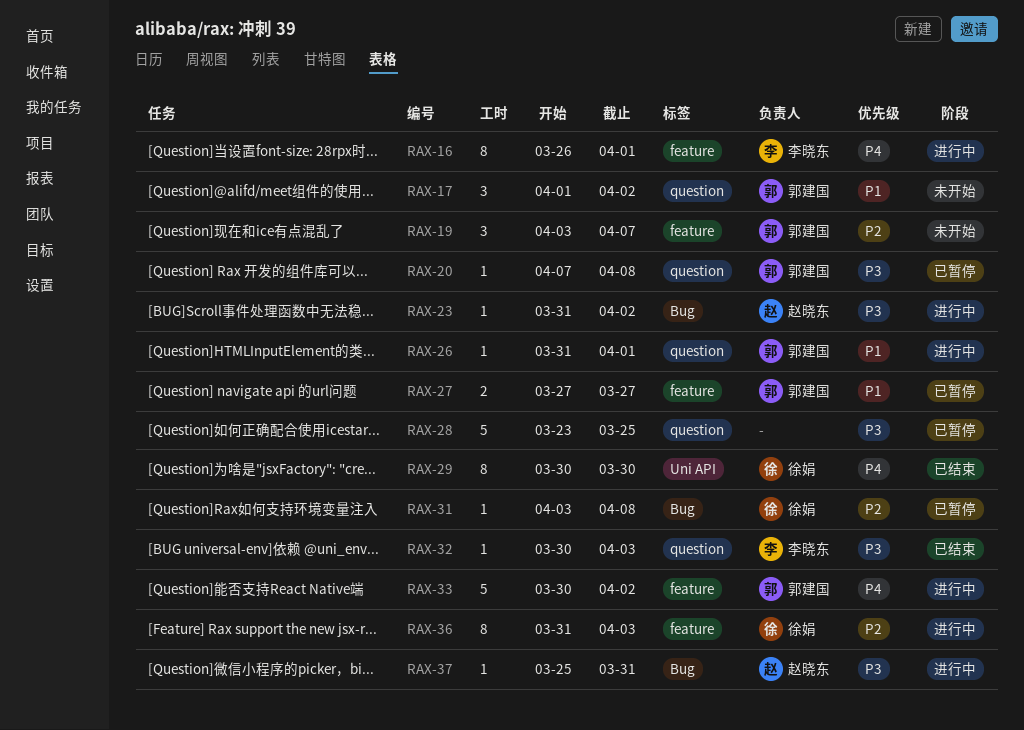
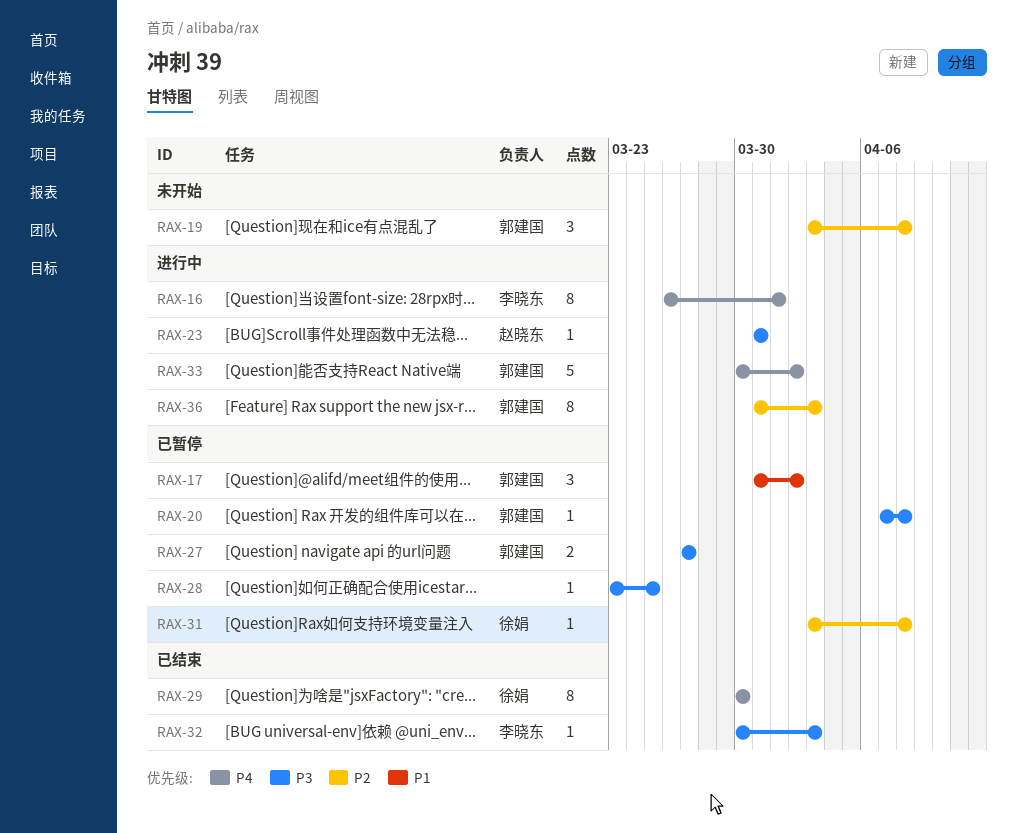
RAX-17, status: 未开始 -> 已暂停
RAX-17, start: Apr 1 -> Mar 31
RAX-19, due: Apr 7 -> Apr 8
RAX-23, due: Apr 2 -> Mar 31
RAX-26: present -> none
RAX-27, priority: P1 -> P3
RAX-28, estimate: 5 -> 1
RAX-36, owner: 徐娟 -> 郭建国
RAX-37: present -> none

